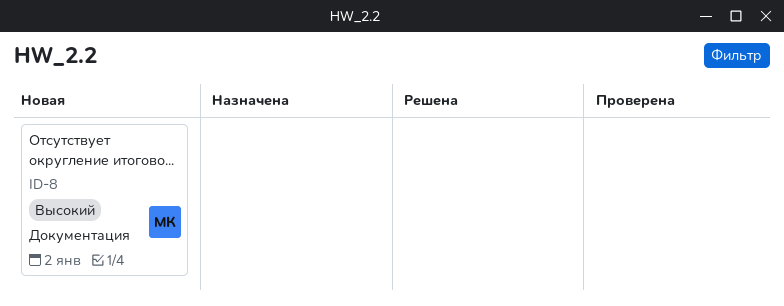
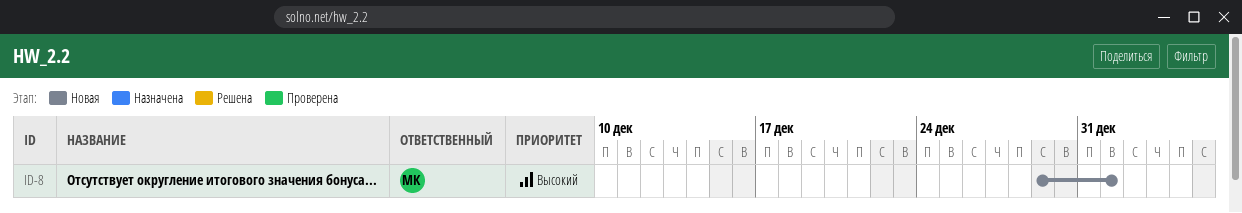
ID-8, due: Jan 2 -> Jan 1

